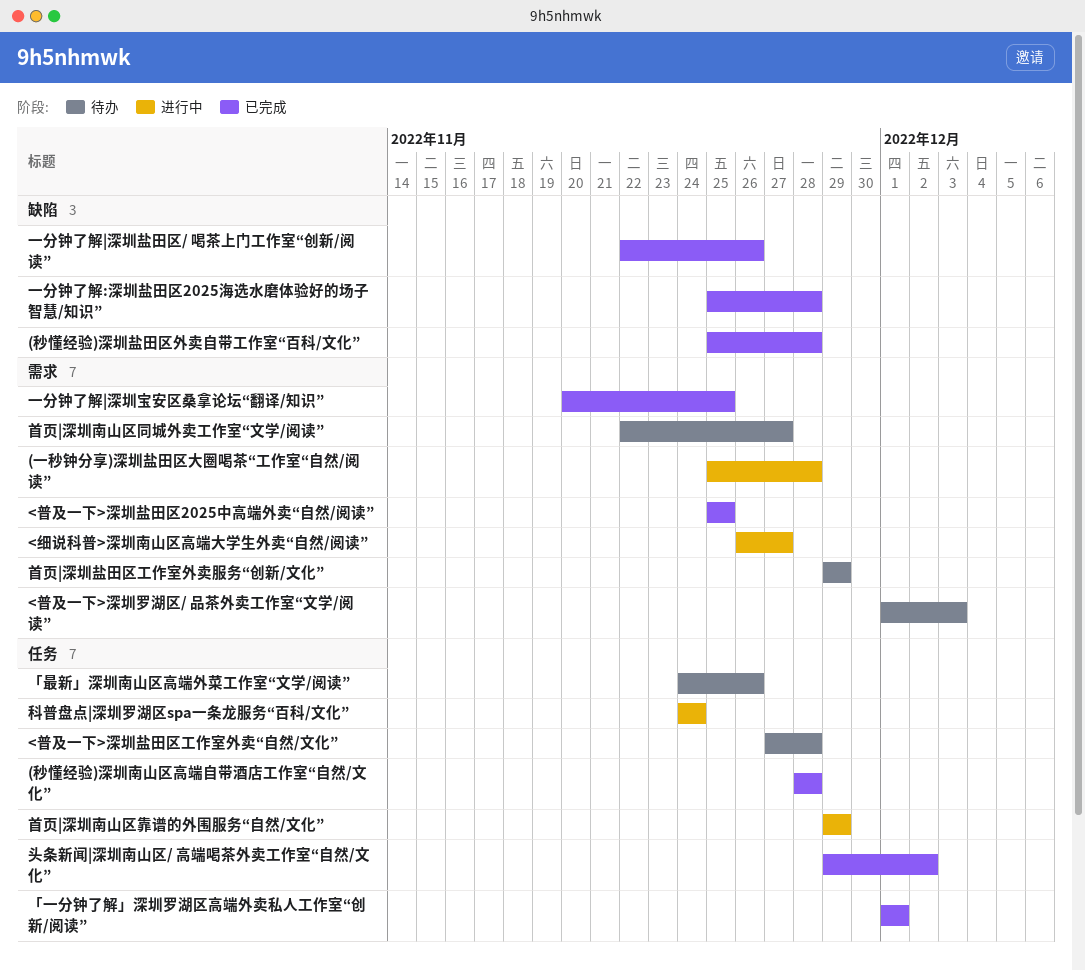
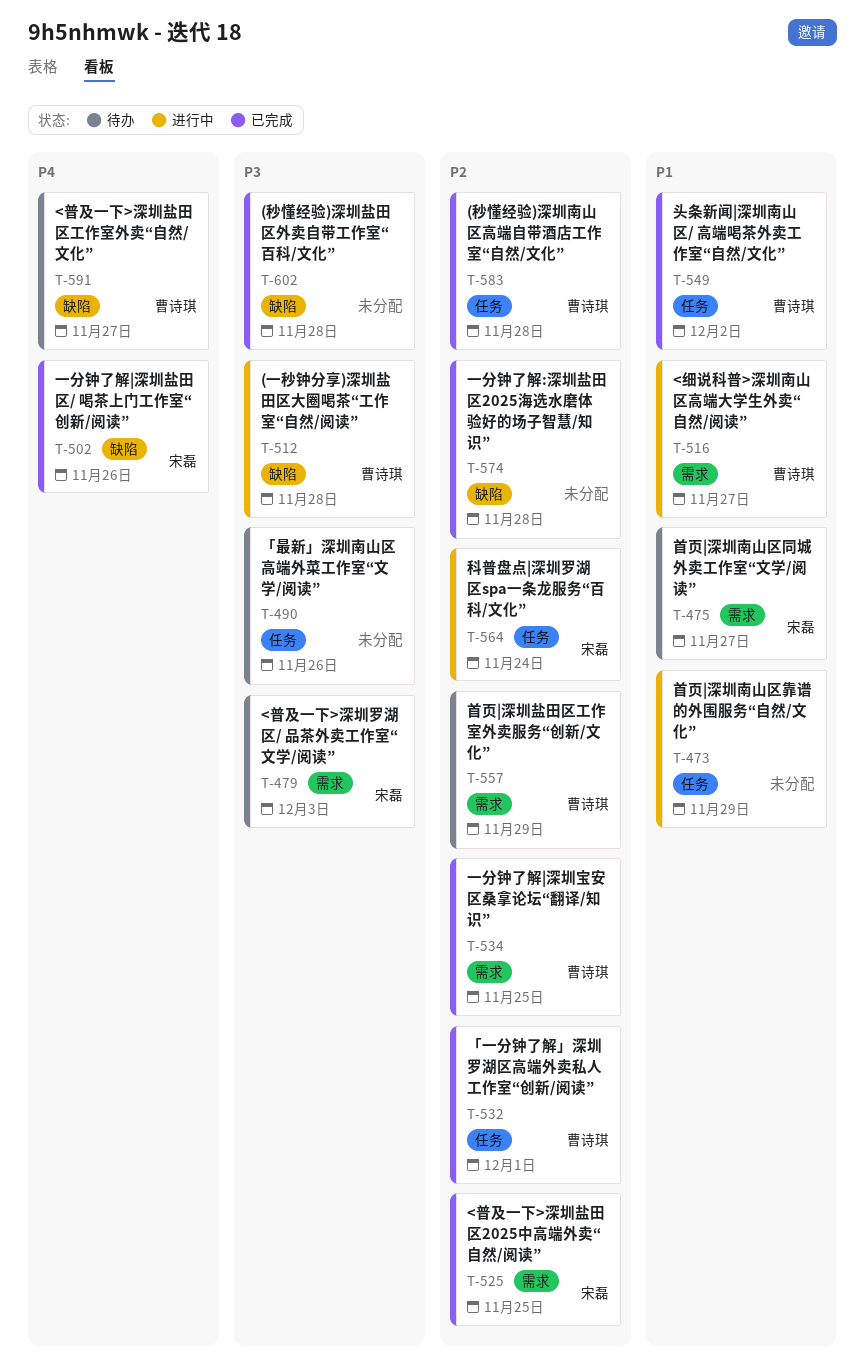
(一秒钟分享)深圳盐田区大圈喝茶“工作室“自然/阅读”, label: 需求 -> 缺陷
<普及一下>深圳盐田区工作室外卖“自然/文化”, label: 任务 -> 缺陷
<普及一下>深圳盐田区工作室外卖“自然/文化”, due: Nov 28 -> Nov 27

